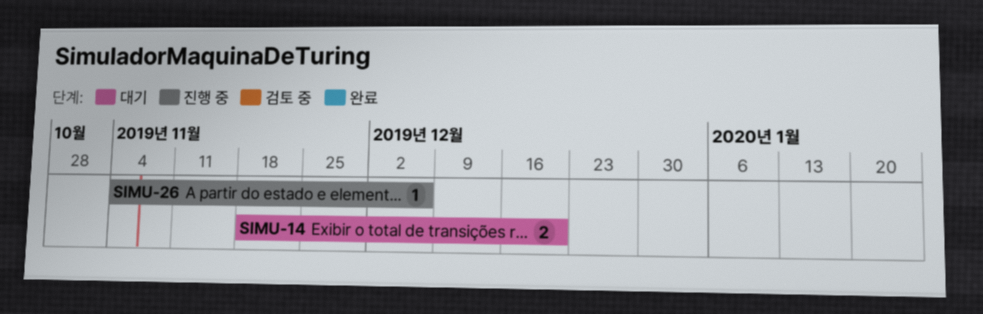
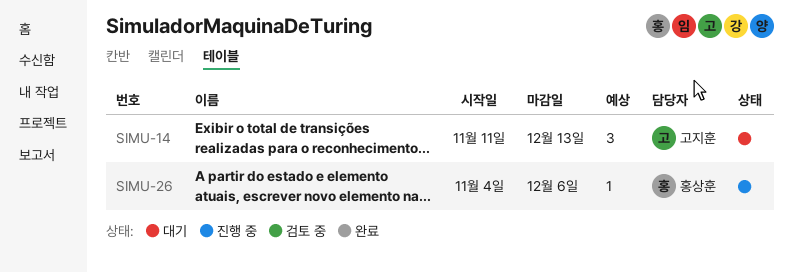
SIMU-14, estimate: 2 -> 3
SIMU-14, start: Nov 18 -> Nov 11
SIMU-14, due: Dec 20 -> Dec 13

